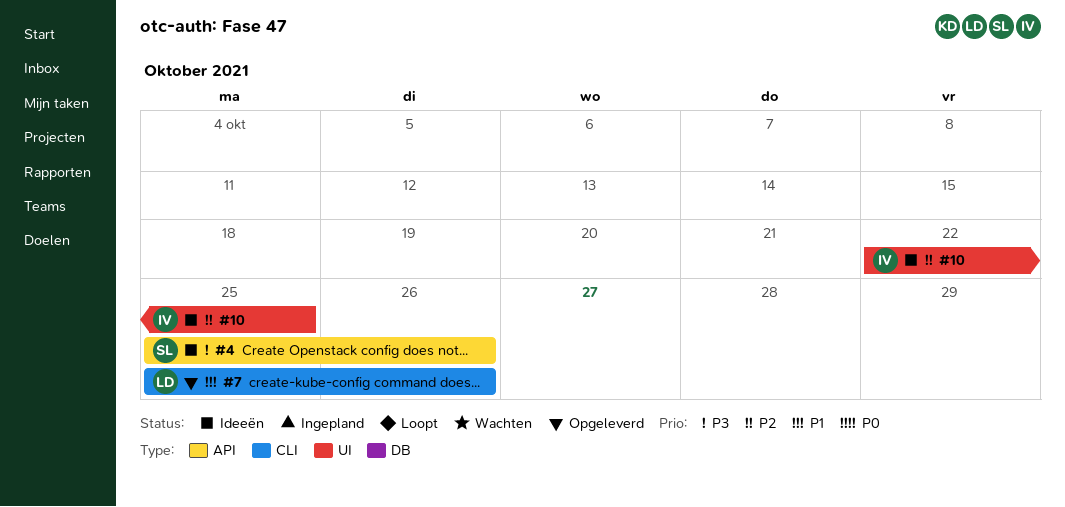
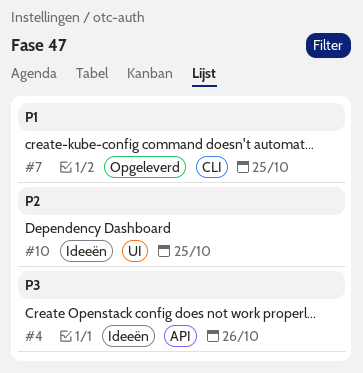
#7, due: Oct 26 -> Oct 25

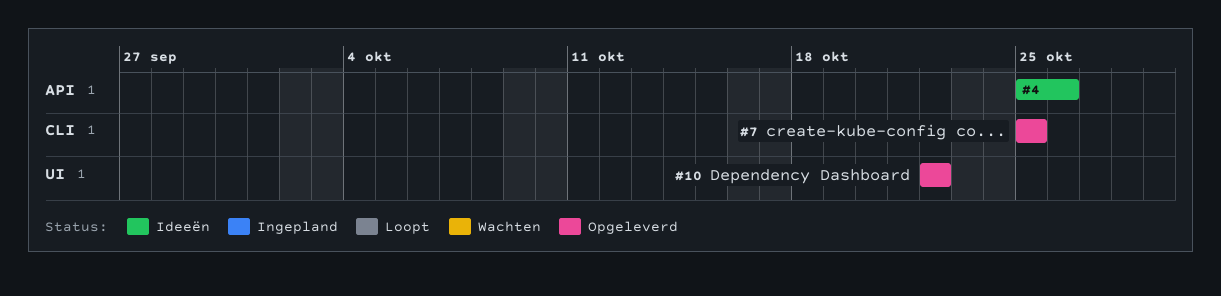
#10, status: Ideeën -> Opgeleverd
#10, due: Oct 25 -> Oct 22

